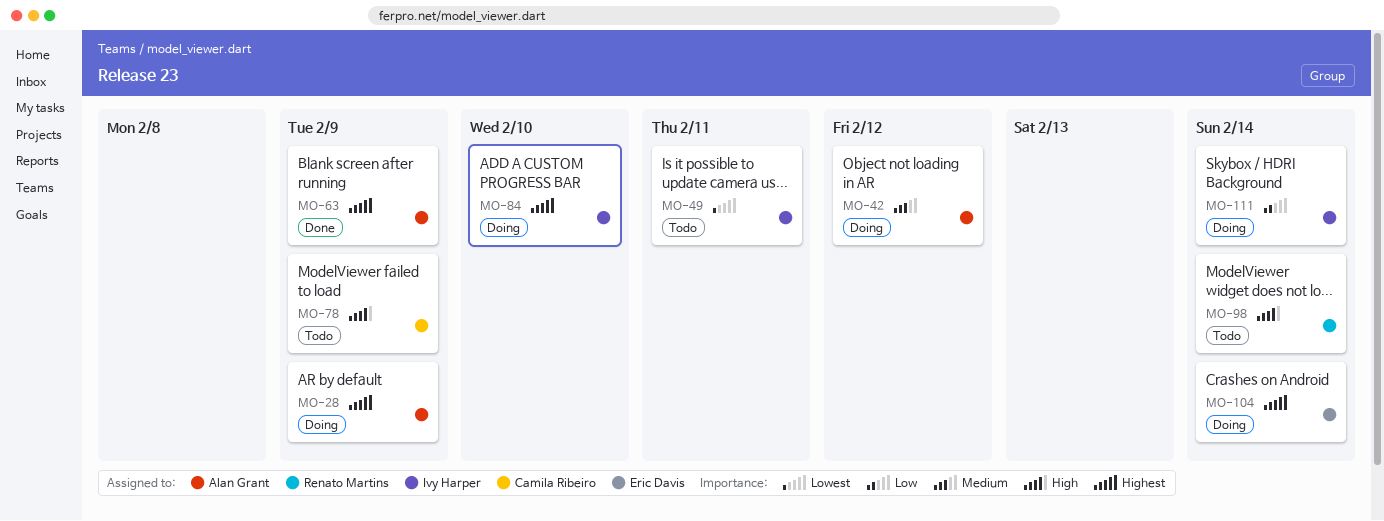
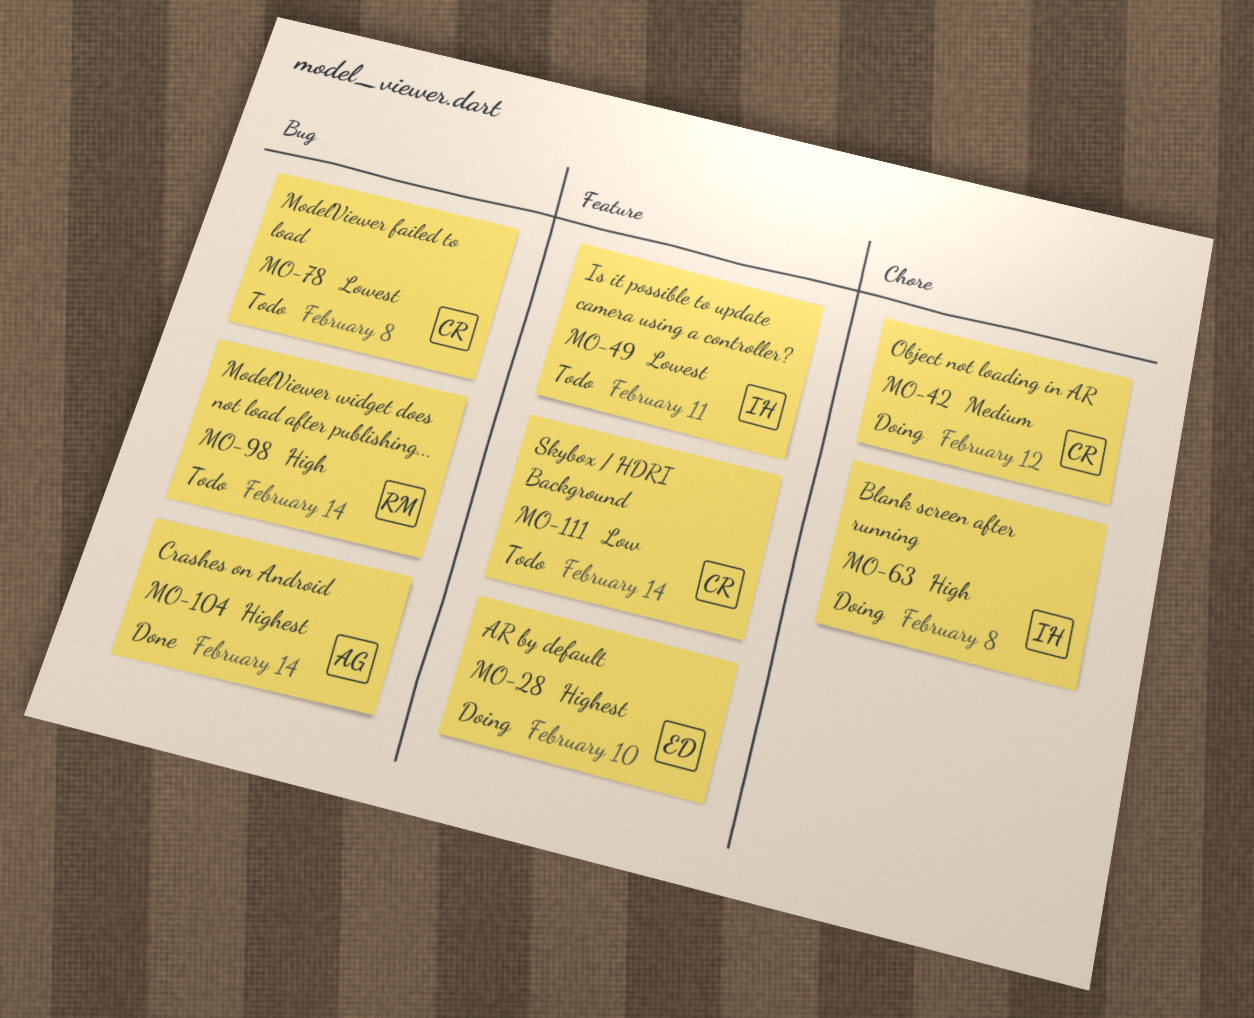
MO-28, owner: Alan Grant -> Eric Davis
MO-28, due: Feb 9 -> Feb 10
MO-42, owner: Alan Grant -> Camila Ribeiro
MO-63, status: Done -> Doing
MO-63, owner: Alan Grant -> Ivy Harper
MO-63, priority: Highest -> High
MO-63, due: Feb 9 -> Feb 8
MO-78, priority: High -> Lowest
MO-78, due: Feb 9 -> Feb 8
MO-84: present -> none
MO-104, status: Doing -> Done
MO-104, owner: Eric Davis -> Alan Grant
MO-111, status: Doing -> Todo
MO-111, owner: Ivy Harper -> Camila Ribeiro

